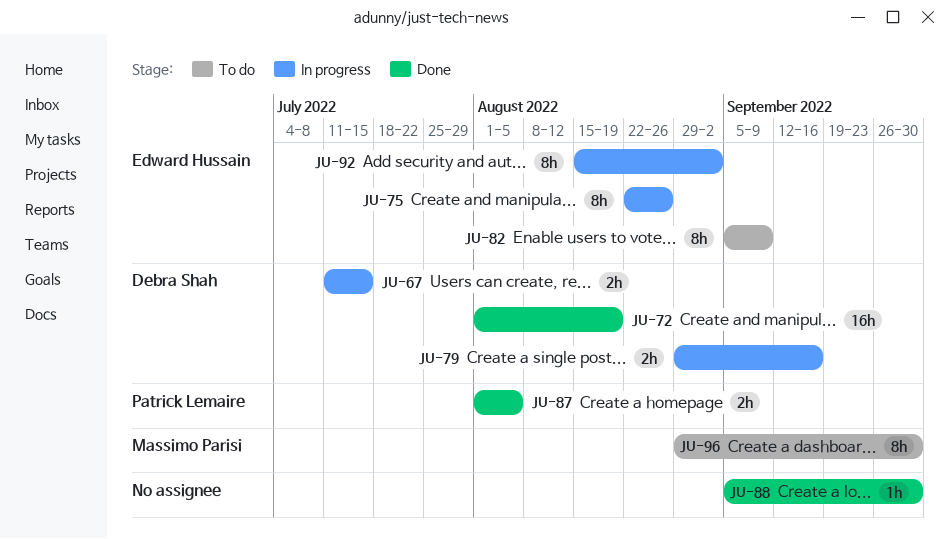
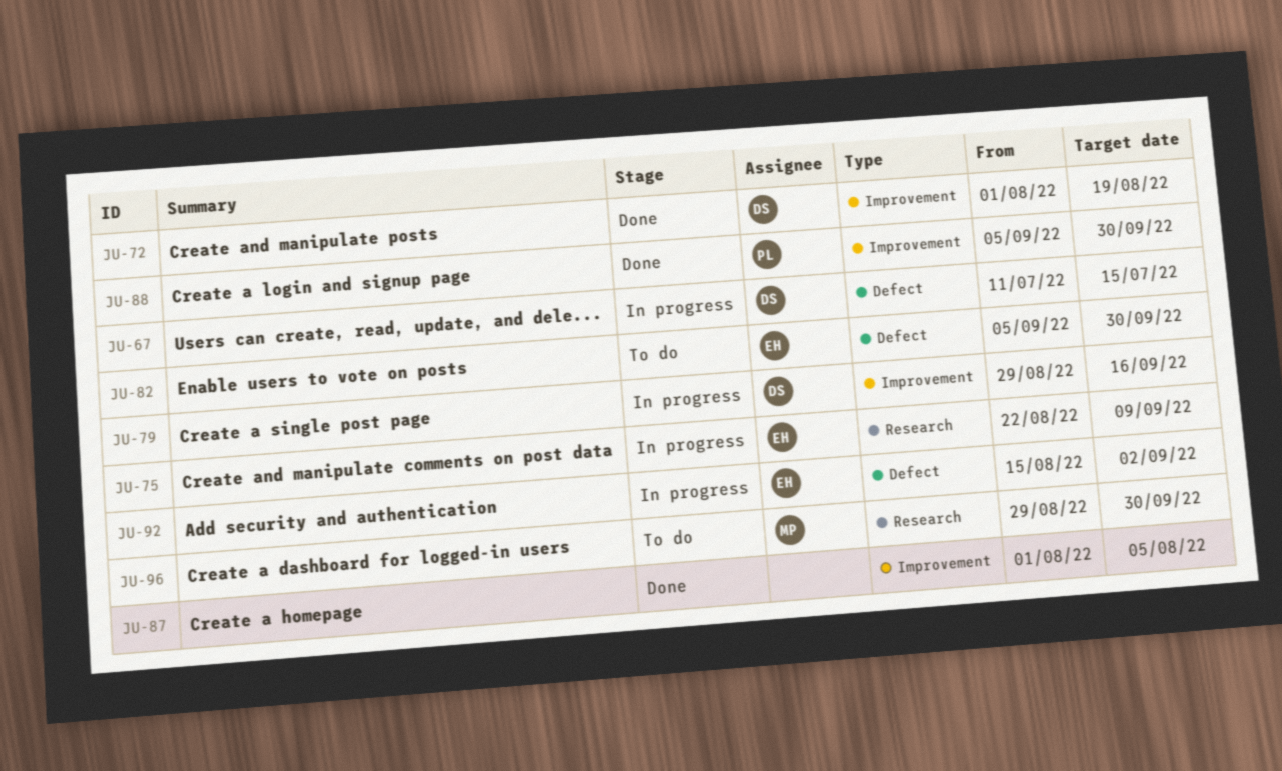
JU-75, due: Aug 26 -> Sep 9
JU-82, due: Sep 9 -> Sep 30
JU-87, owner: Patrick Lemaire -> none
JU-88, owner: none -> Patrick Lemaire

